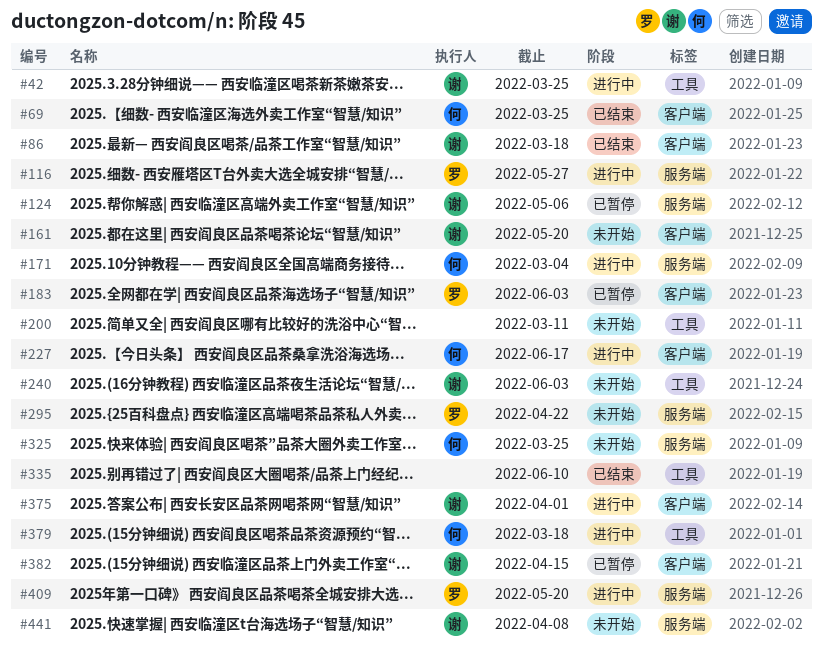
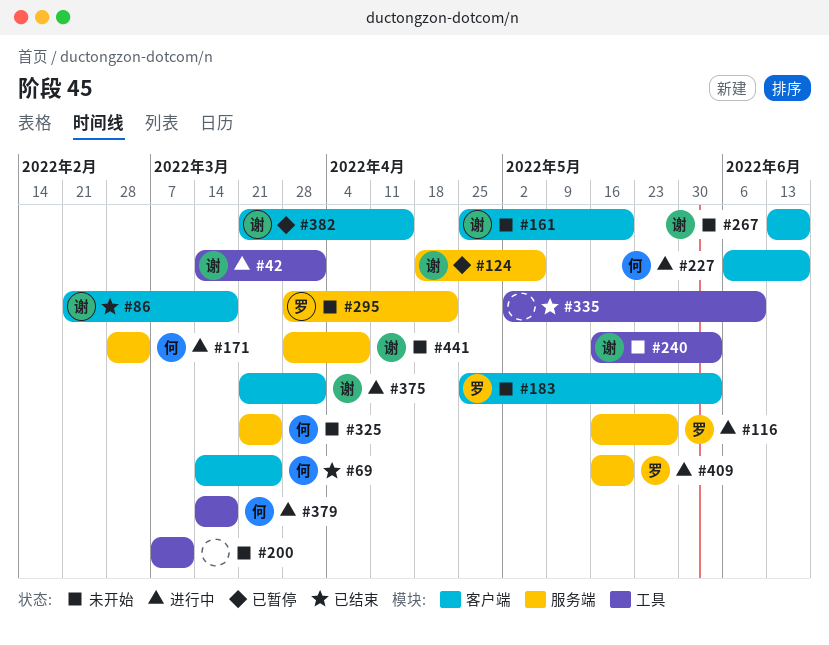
#42, due: Mar 25 -> Apr 1
#183, status: 已暂停 -> 未开始
#267: none -> present

